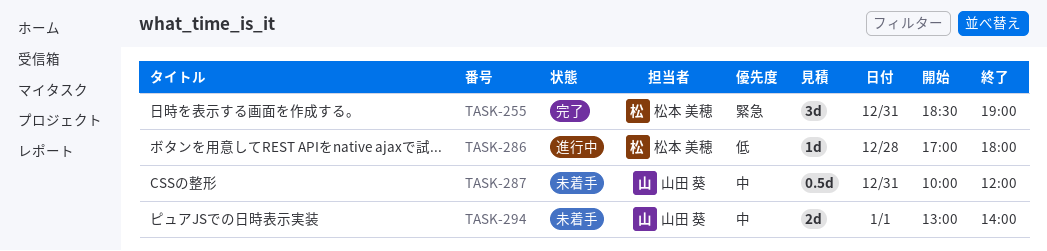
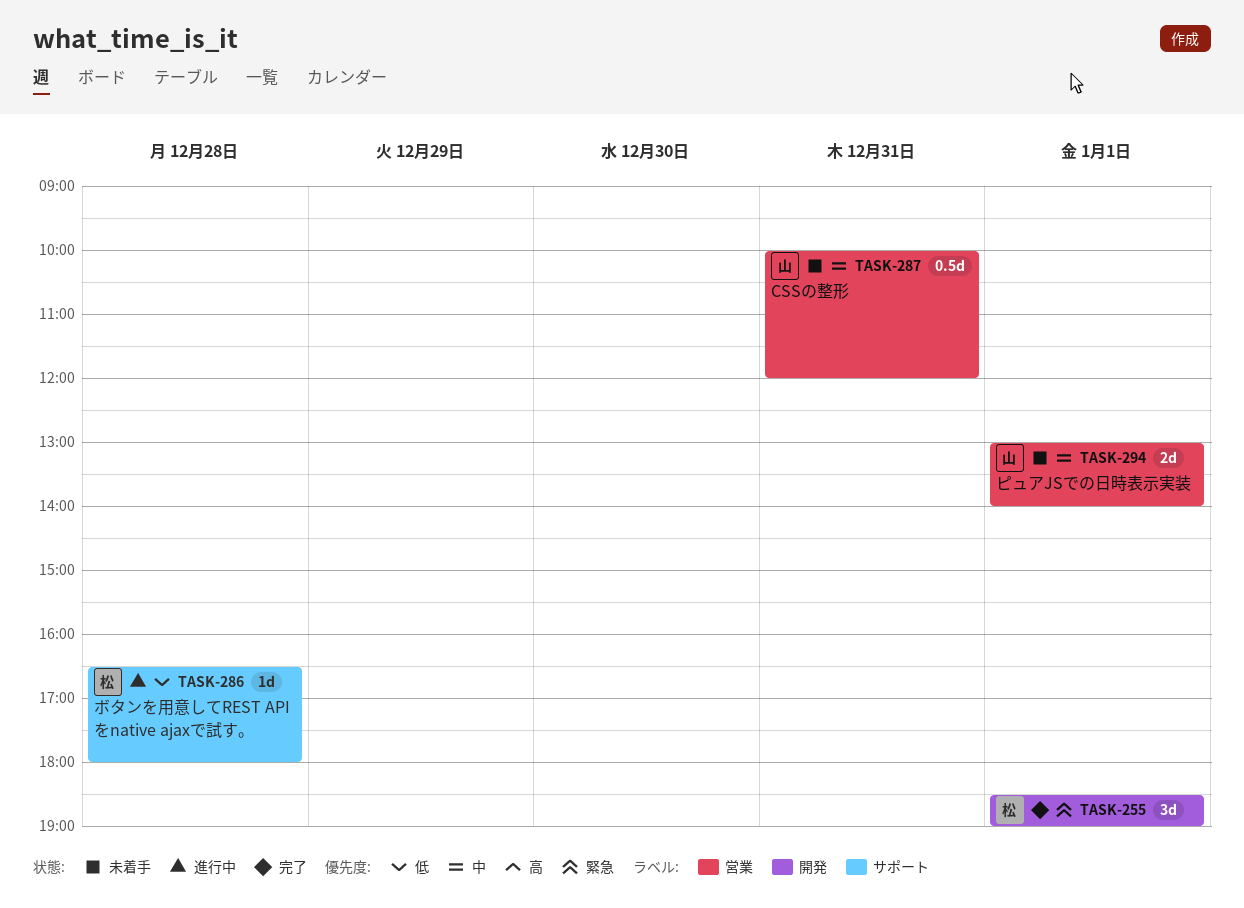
TASK-255, day: Dec 31 -> Jan 1
TASK-286, begins: 17:00 -> 16:30

